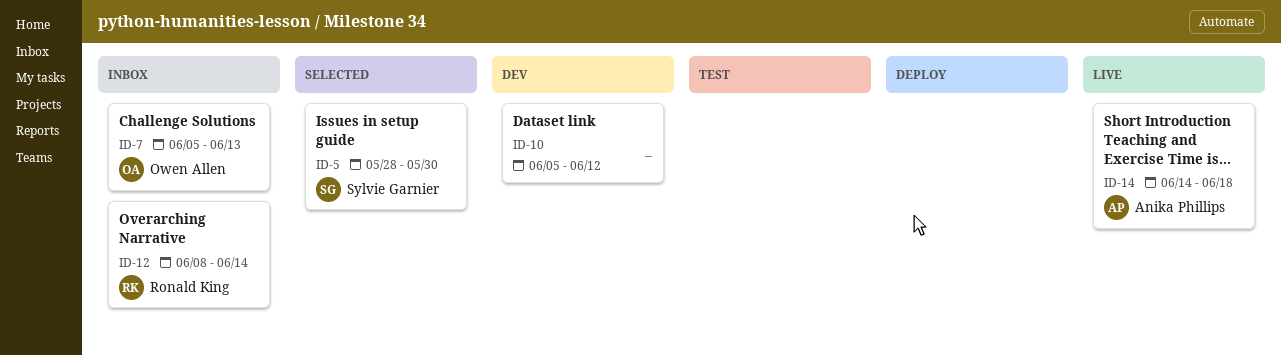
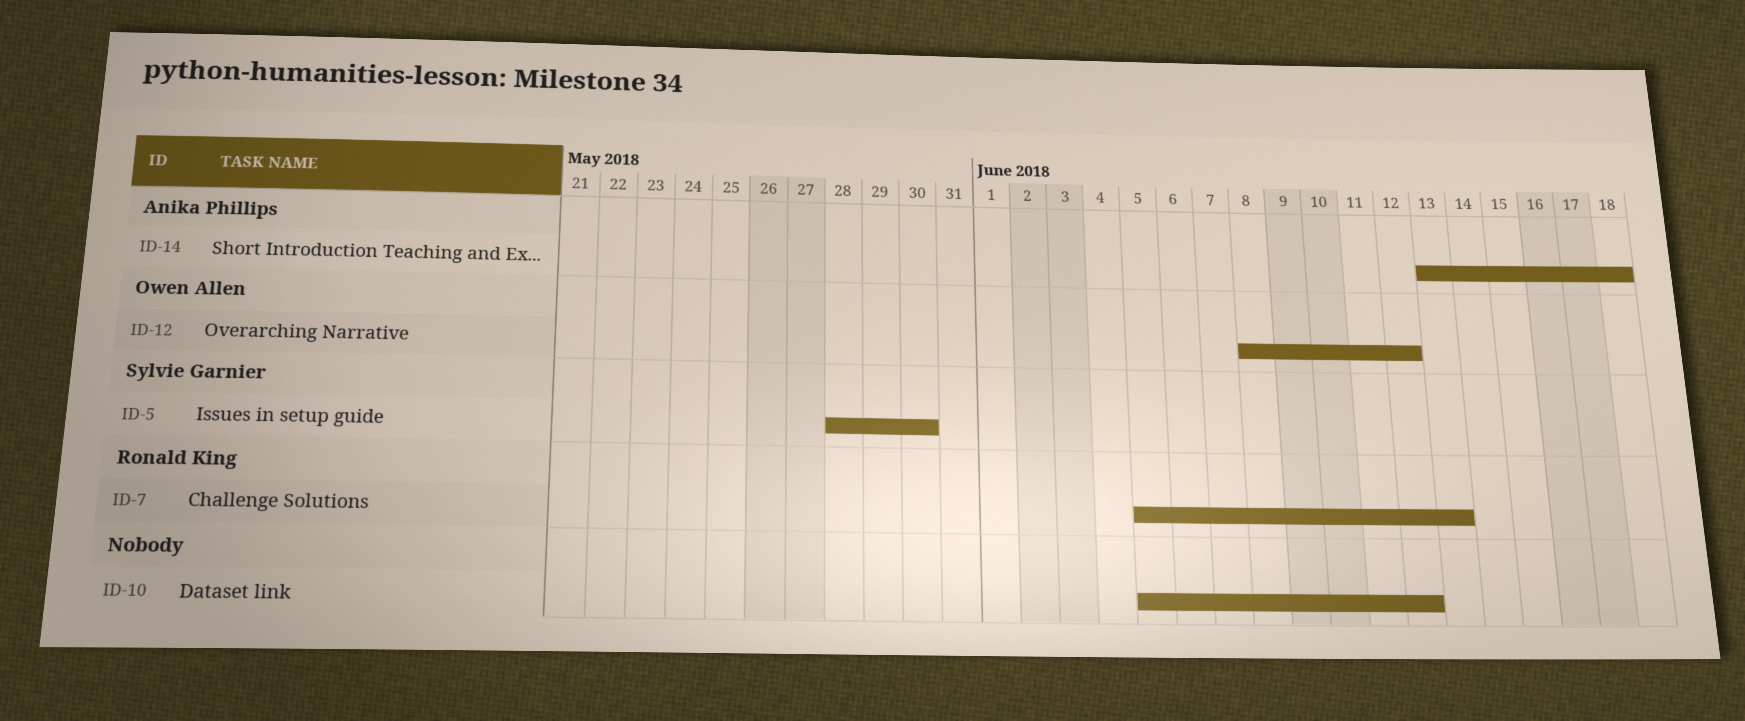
ID-7, owner: Owen Allen -> Ronald King
ID-12, owner: Ronald King -> Owen Allen
ID-12, due: Jun 14 -> Jun 12
ID-14, start: Jun 14 -> Jun 13

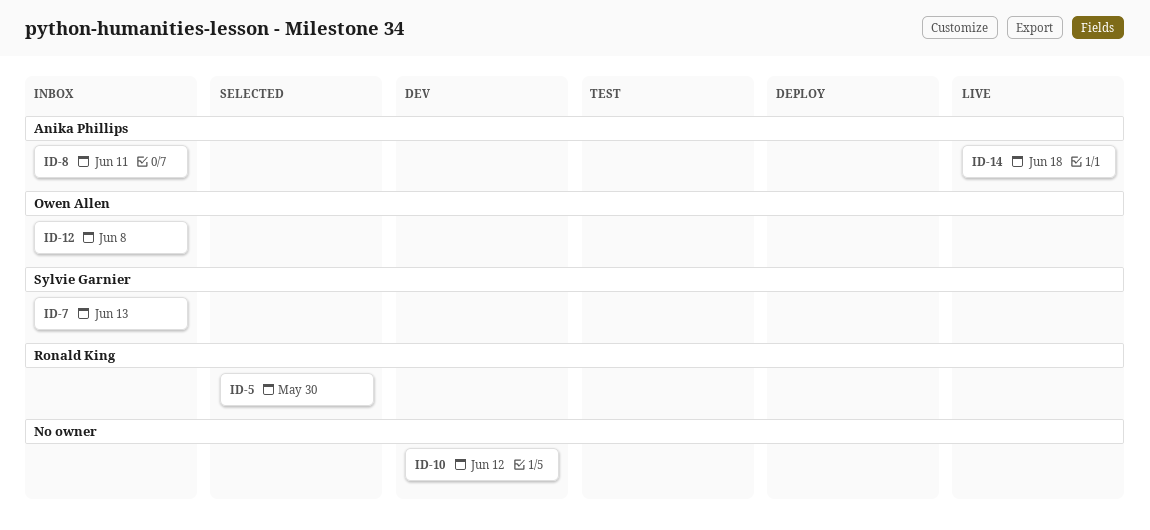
ID-5, owner: Sylvie Garnier -> Ronald King
ID-7, owner: Ronald King -> Sylvie Garnier
ID-8: none -> present
ID-12, due: Jun 12 -> Jun 8

